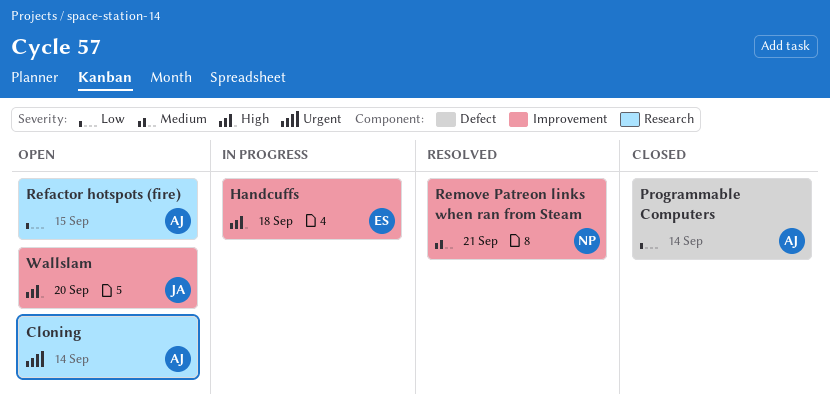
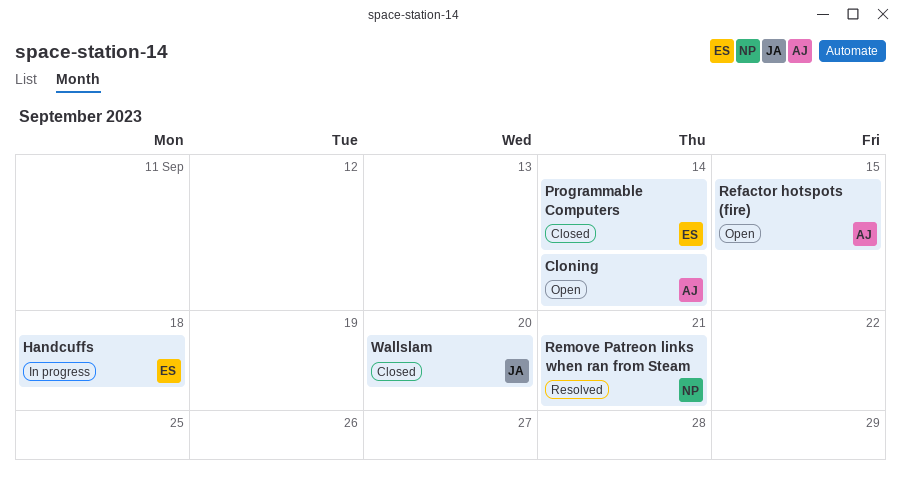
Programmable Computers, owner: AJ -> ES
Wallslam, status: Open -> Closed

